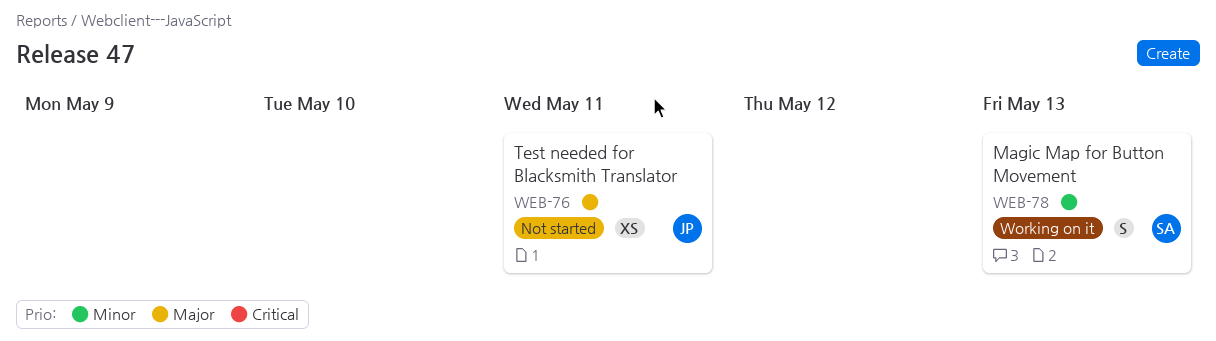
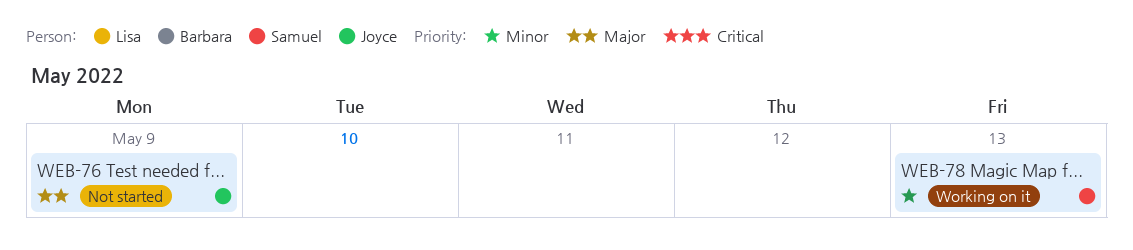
WEB-76, due: May 11 -> May 9

